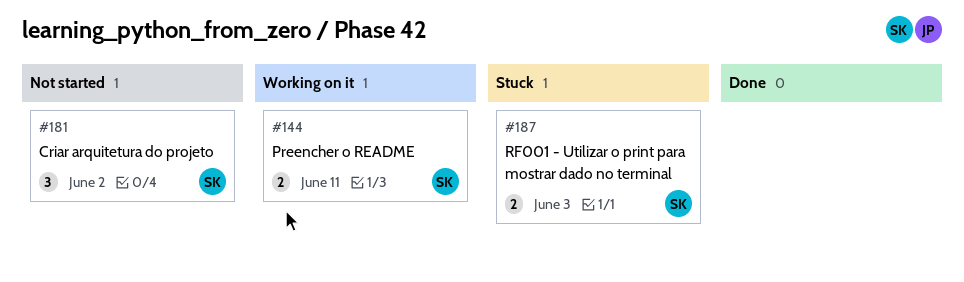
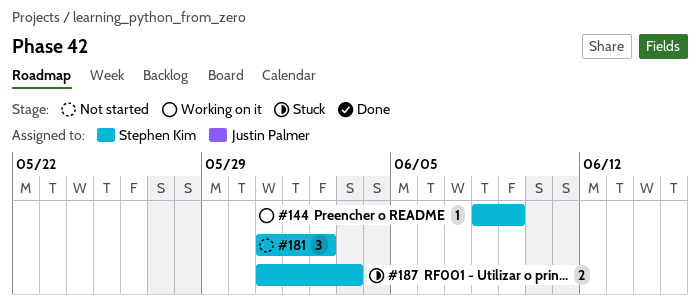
#144, estimate: 2 -> 1
#144, due: Jun 11 -> Jun 9

